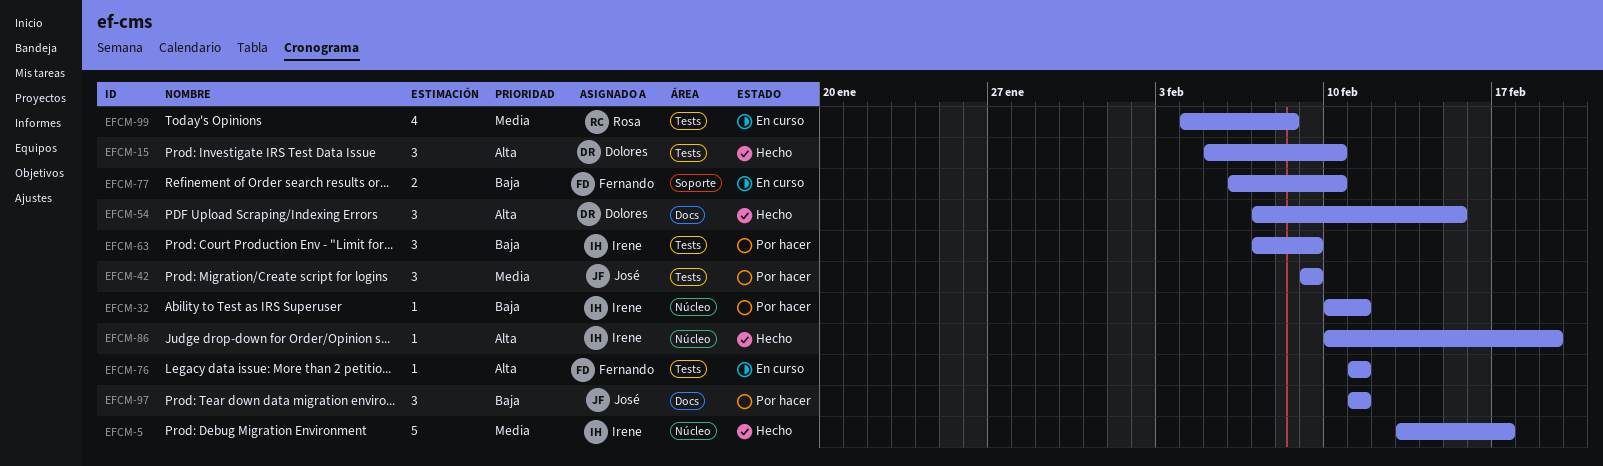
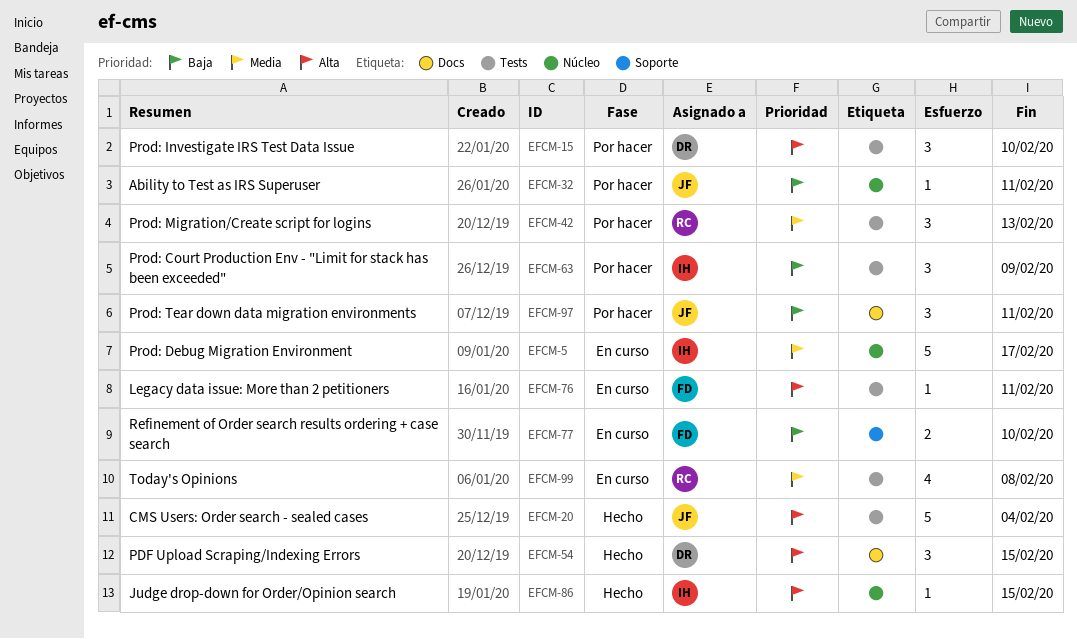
EFCM-5, status: Hecho -> En curso
EFCM-15, status: Hecho -> Por hacer
EFCM-20: none -> present
EFCM-32, owner: Irene -> José
EFCM-42, owner: José -> Rosa
EFCM-42, due: Feb 9 -> Feb 13
EFCM-86, due: Feb 19 -> Feb 15

